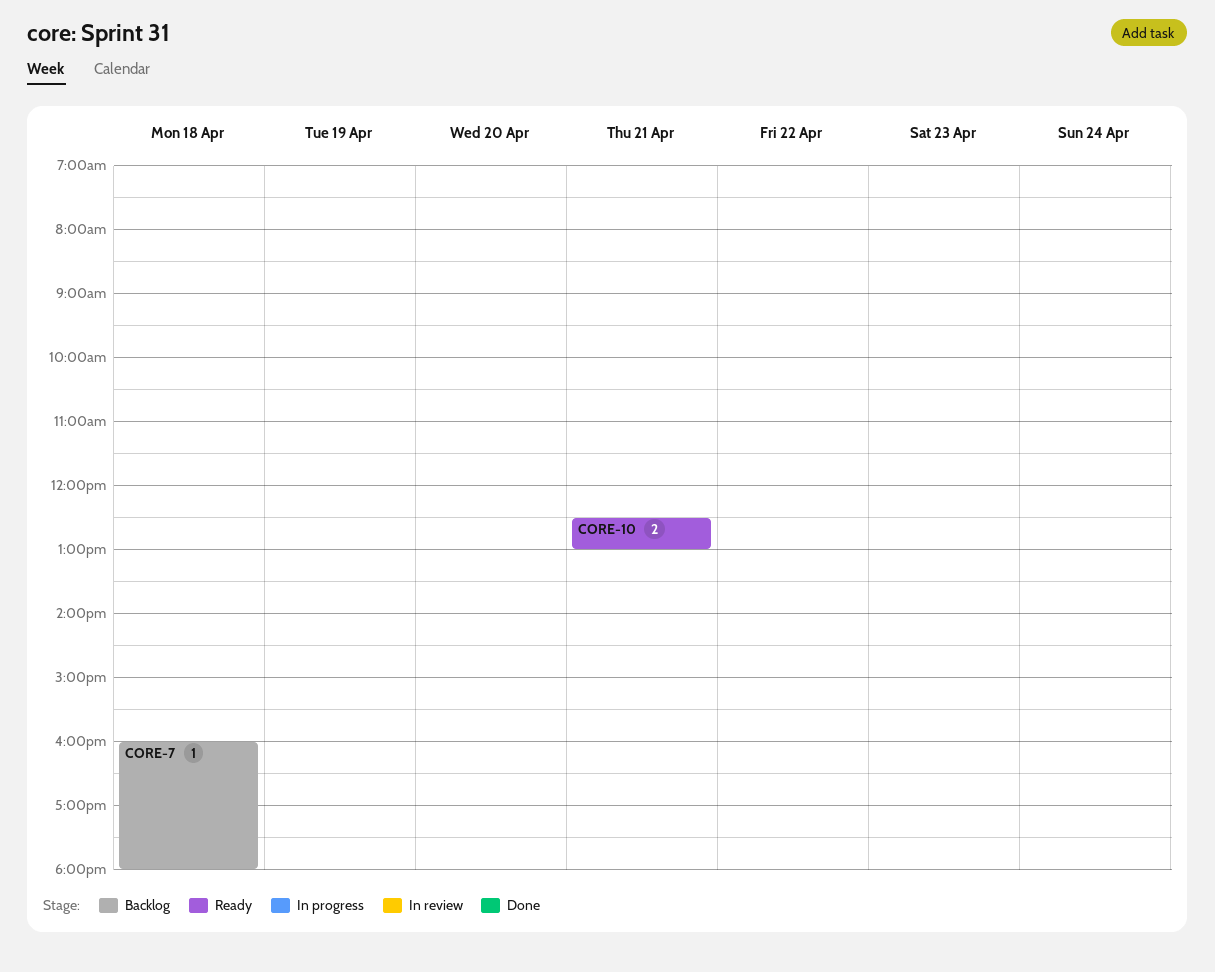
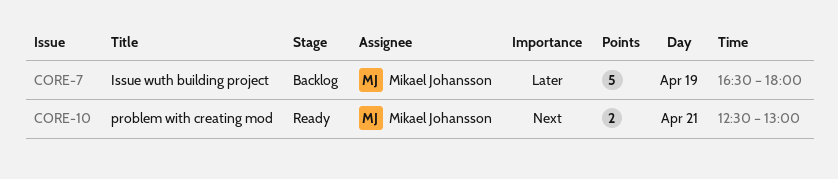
CORE-7, estimate: 1 -> 5
CORE-7, day: Apr 18 -> Apr 19
CORE-7, begins: 16:00 -> 16:30

